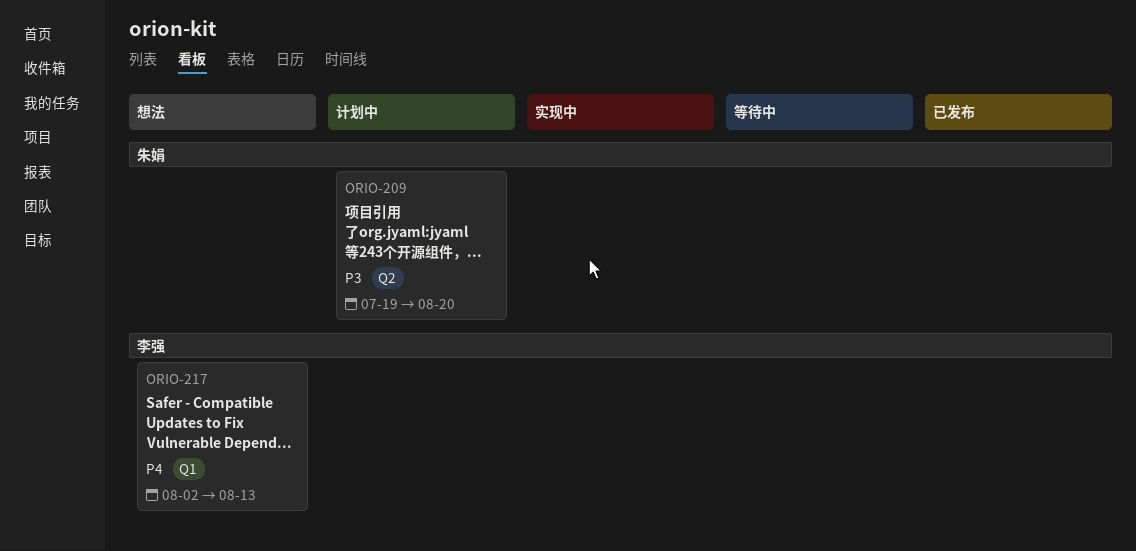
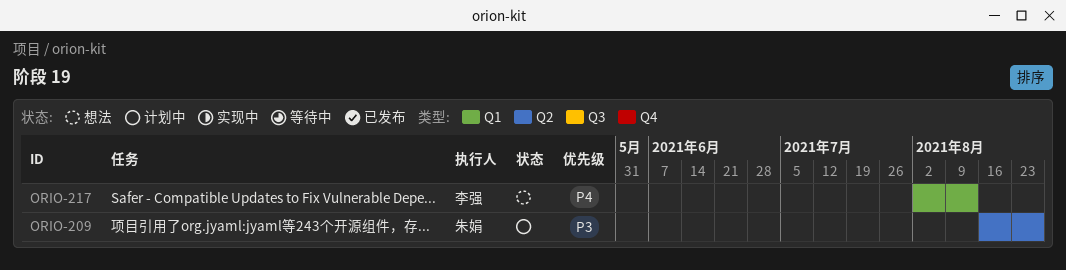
ORIO-209, start: Jul 19 -> Aug 16
ORIO-209, due: Aug 20 -> Aug 27

